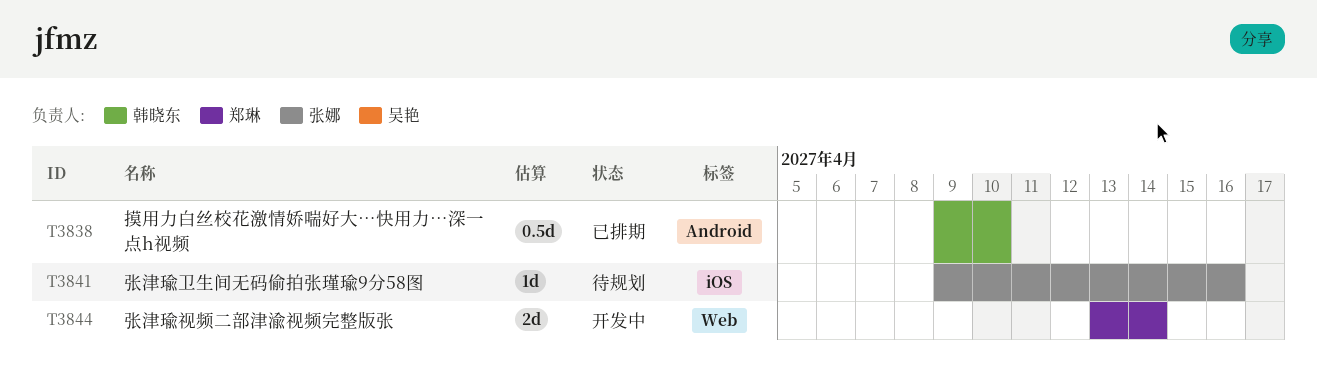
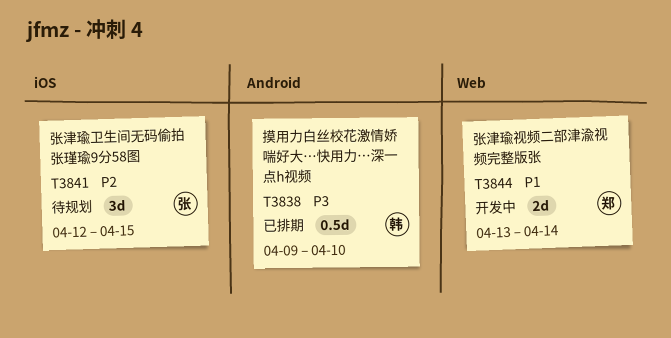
T3841, estimate: 1d -> 3d
T3841, start: Apr 9 -> Apr 12
T3841, due: Apr 16 -> Apr 15

